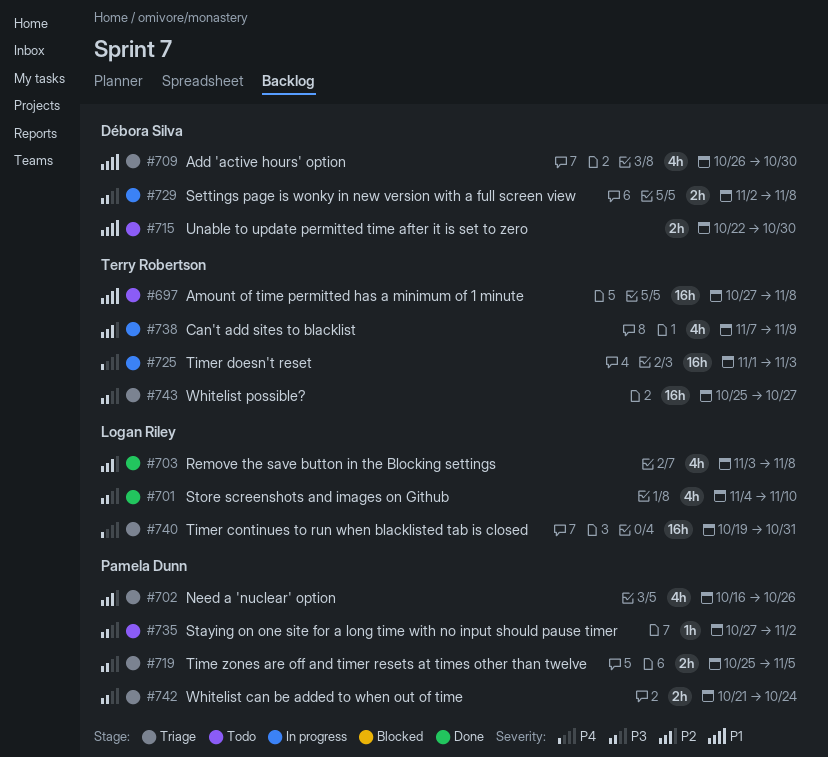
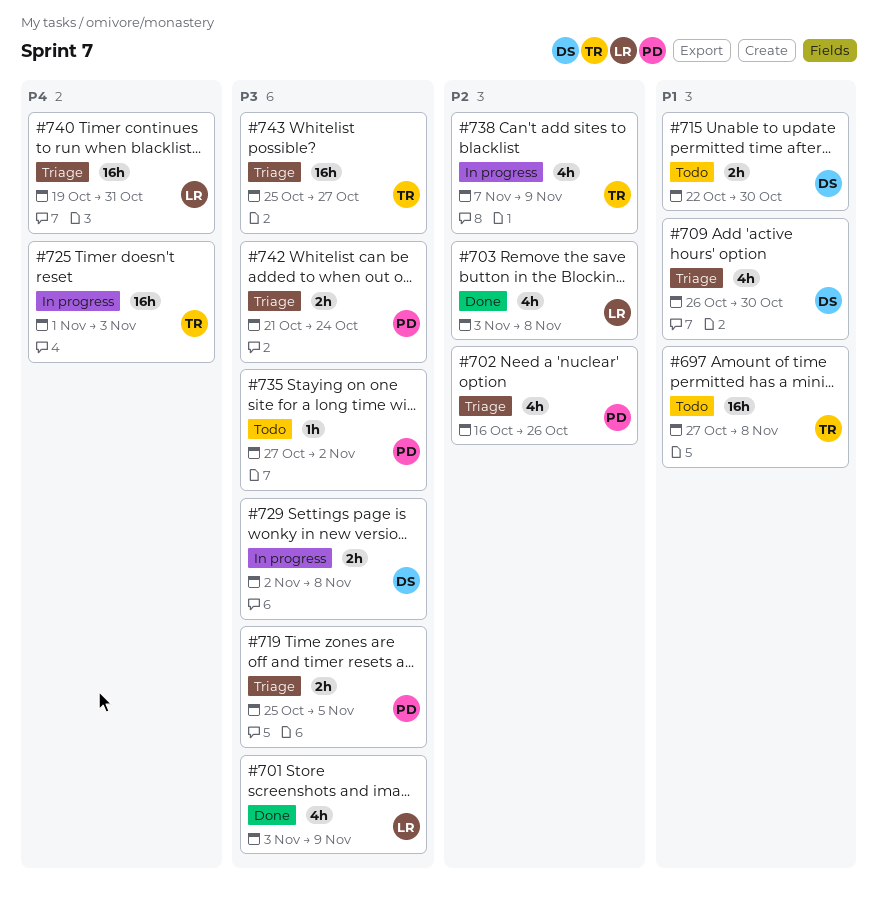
#701, start: Nov 4 -> Nov 3
#701, due: Nov 10 -> Nov 9

